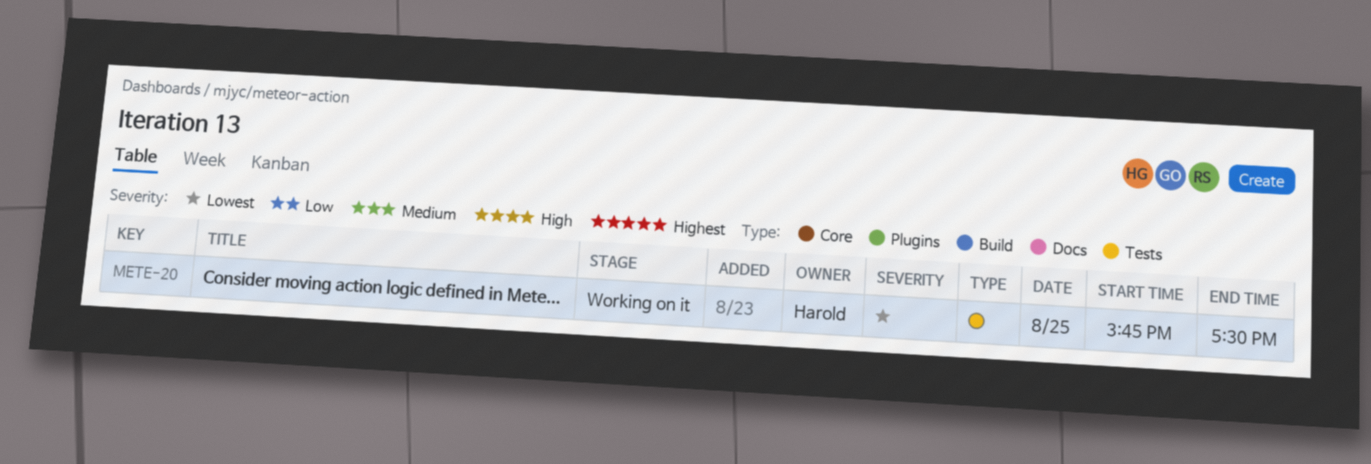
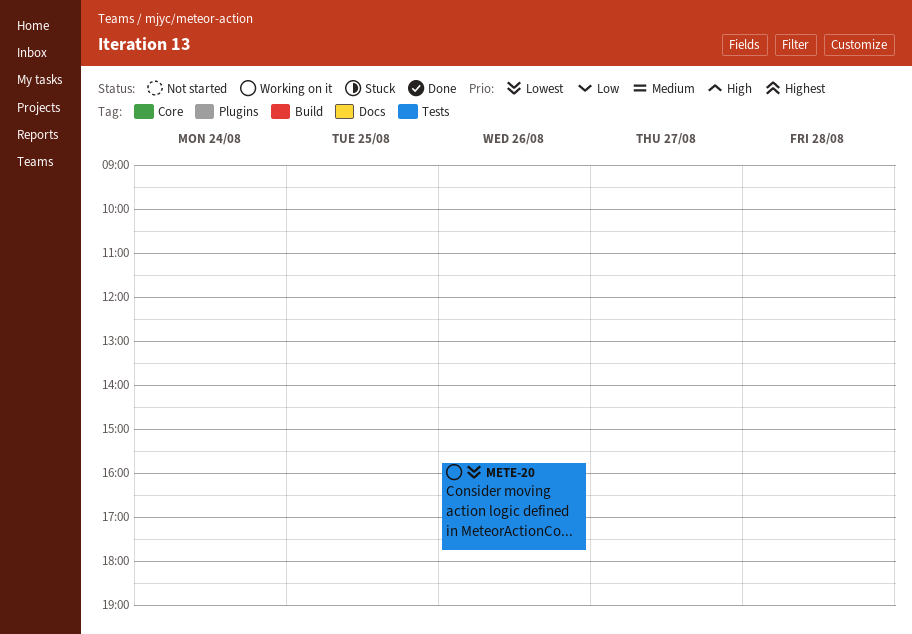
METE-20, day: Aug 25 -> Aug 26
METE-20, ends: 17:30 -> 17:45

